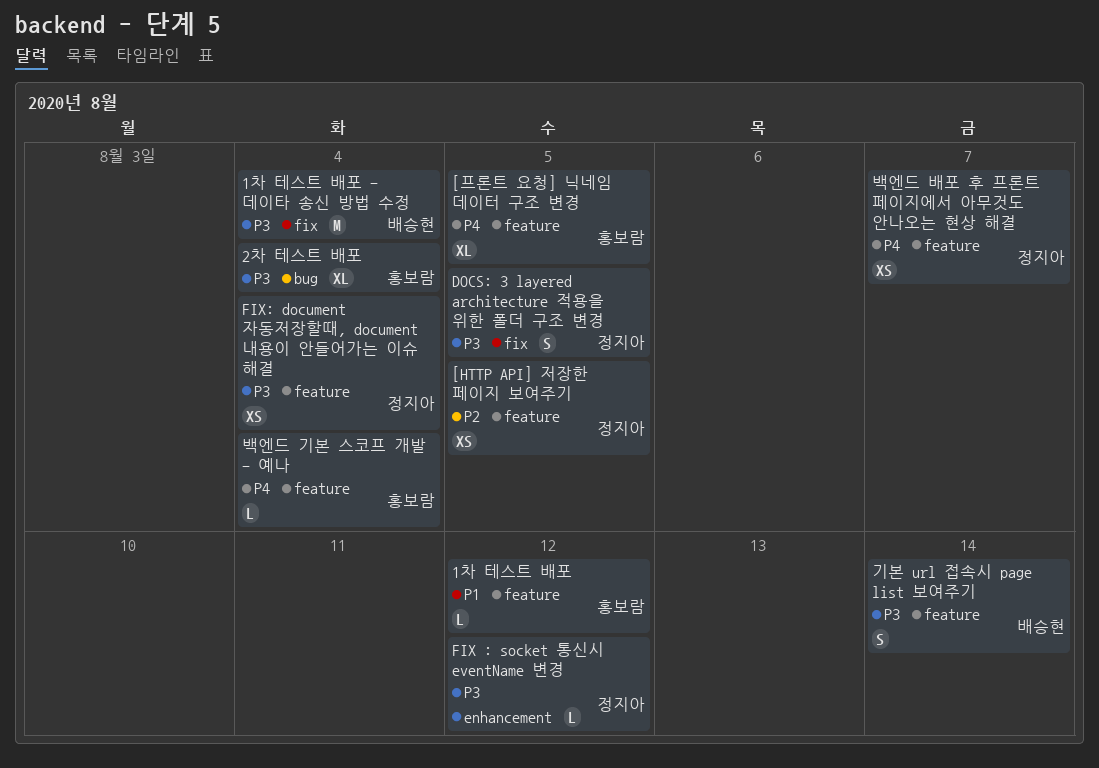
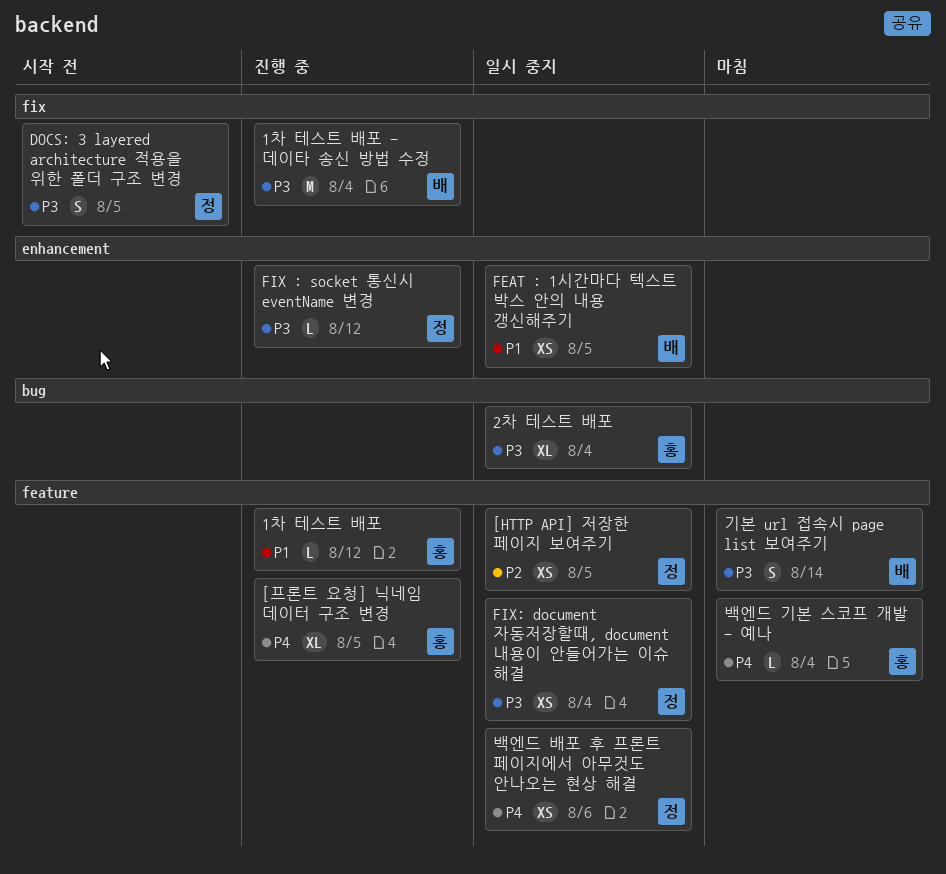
FEAT : 1시간마다 텍스트 박스 안의 내용 갱신해주기: none -> present
백엔드 배포 후 프론트 페이지에서 아무것도 안나오는 현상 해결, due: Aug 7 -> Aug 6

